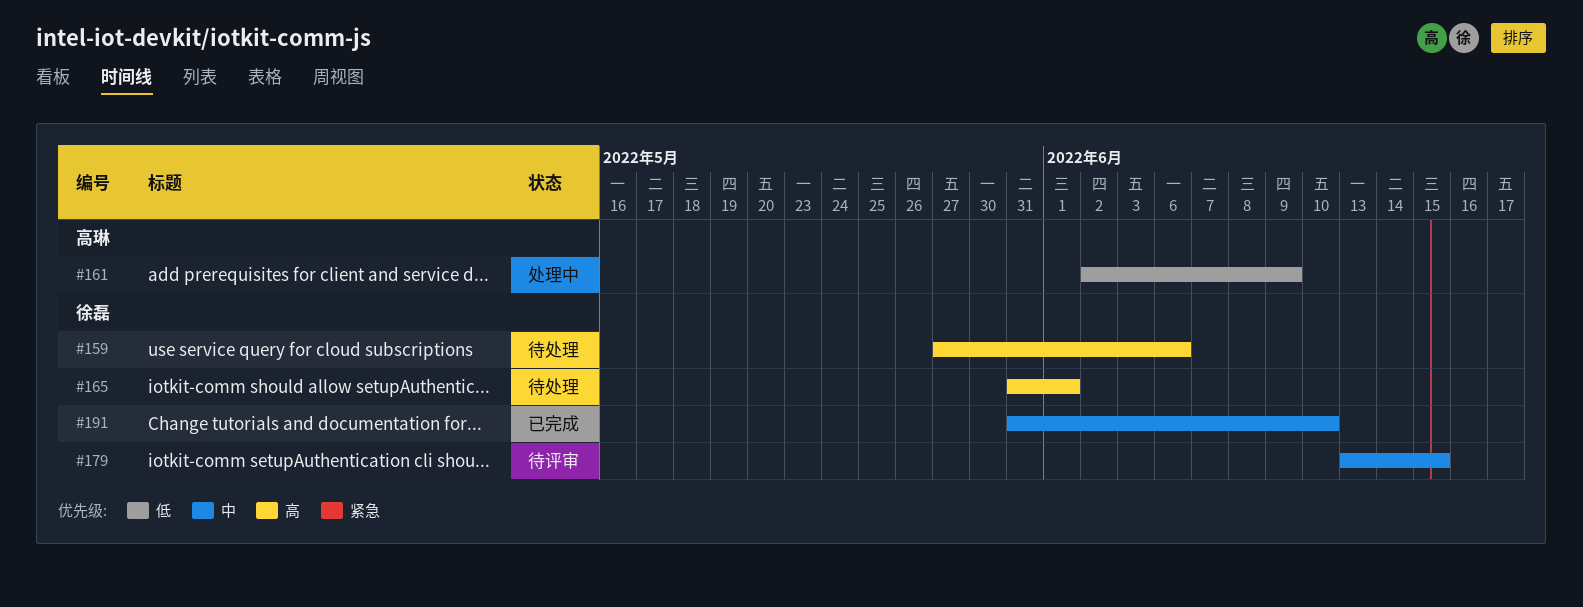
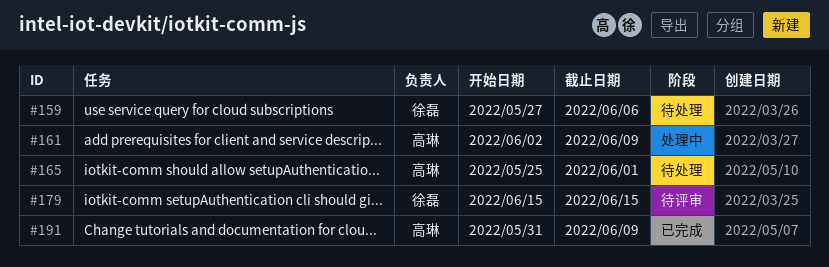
#165, owner: 徐磊 -> 高琳
#165, start: May 31 -> May 25
#179, start: Jun 13 -> Jun 15
#191, owner: 徐磊 -> 高琳
#191, due: Jun 10 -> Jun 9

